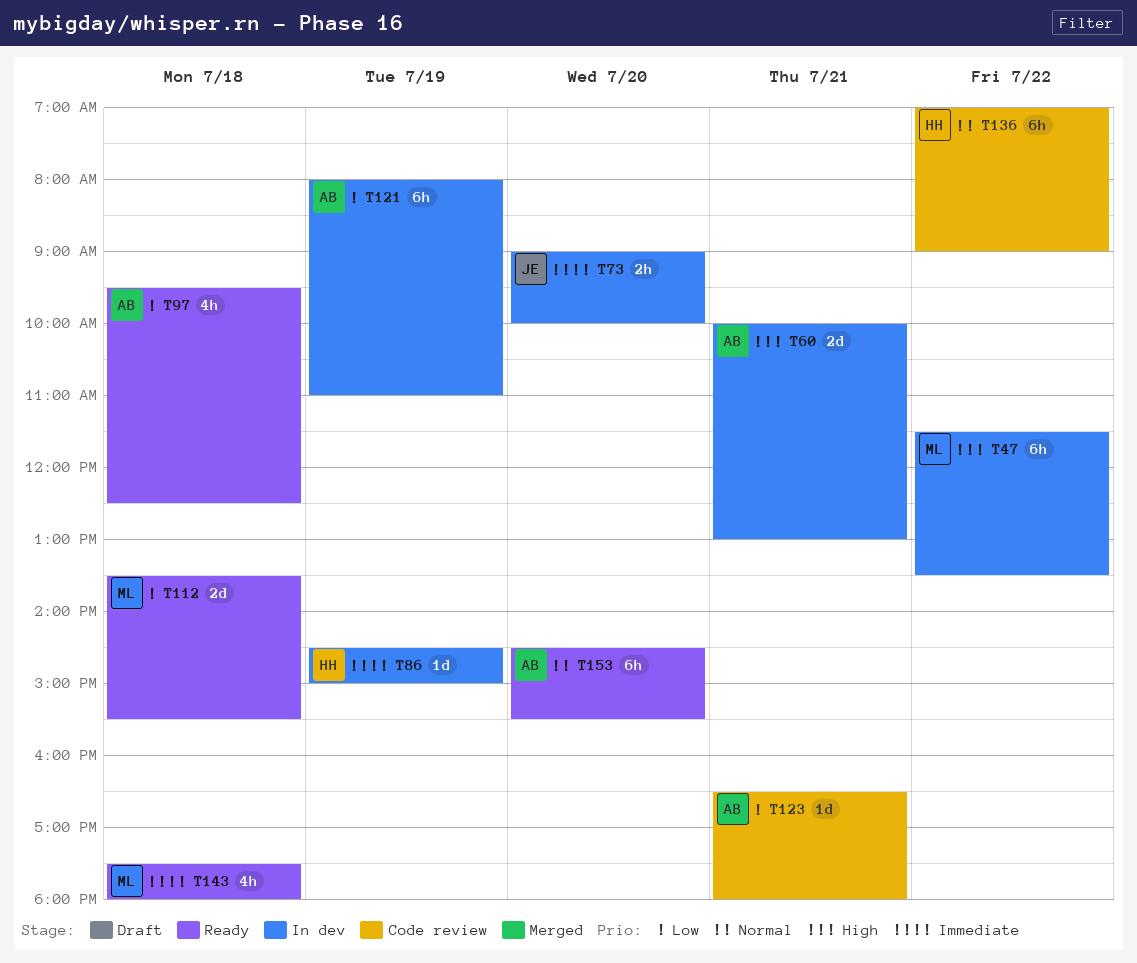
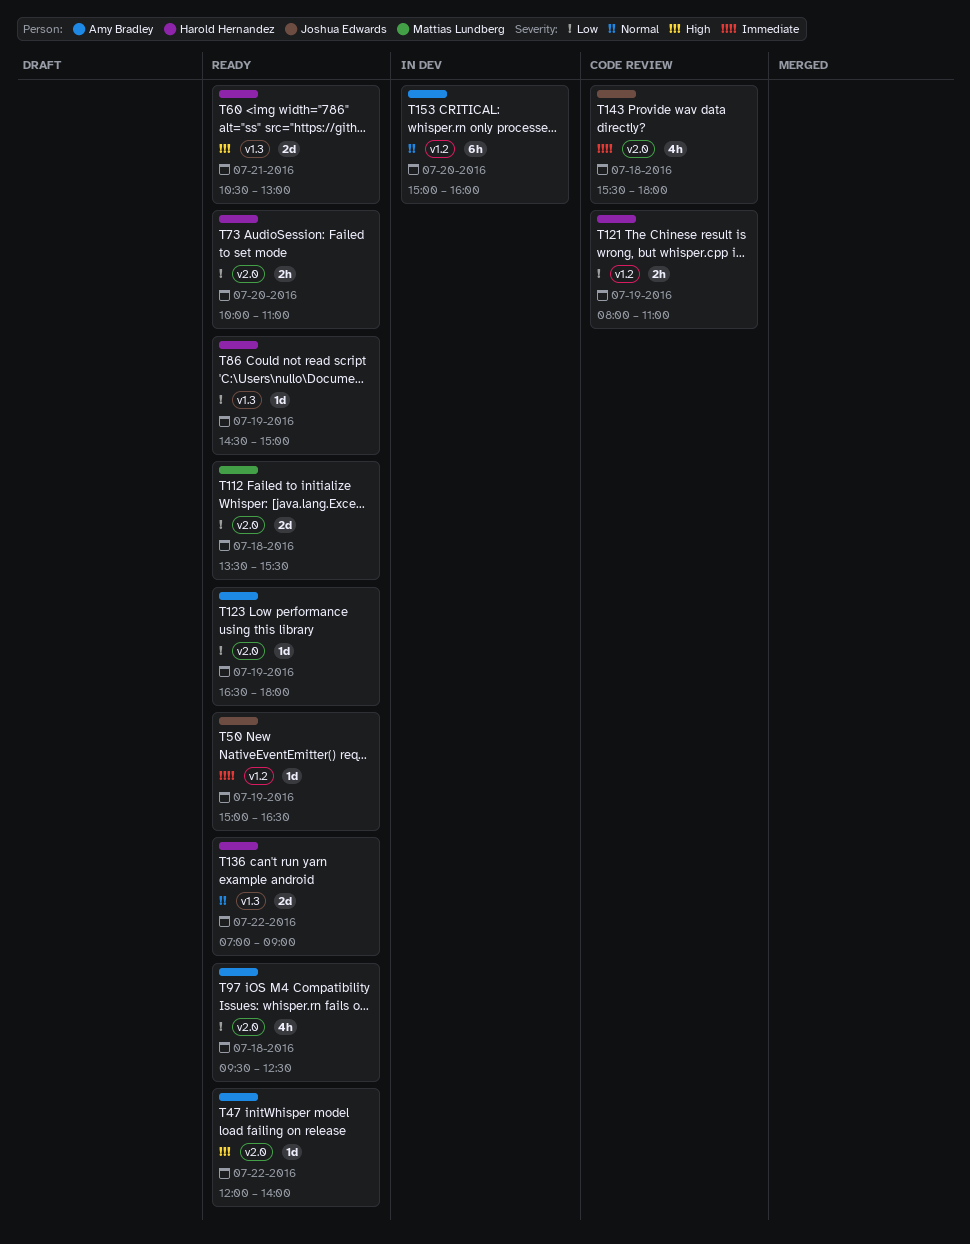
T47, status: In dev -> Ready
T47, owner: Mattias Lundberg -> Amy Bradley
T47, estimate: 6h -> 1d
T47, begins: 11:30 -> 12:00
T47, ends: 13:30 -> 14:00
T50: none -> present
T60, status: In dev -> Ready
T60, owner: Amy Bradley -> Harold Hernandez
T60, begins: 10:00 -> 10:30
T73, status: In dev -> Ready
T73, owner: Joshua Edwards -> Harold Hernandez
T73, priority: Immediate -> Low
T73, begins: 09:00 -> 10:00
T73, ends: 10:00 -> 11:00
T86, status: In dev -> Ready
T86, priority: Immediate -> Low
T121, status: In dev -> Code review
T121, owner: Amy Bradley -> Harold Hernandez
T121, estimate: 6h -> 2h
T123, status: Code review -> Ready
T123, day: Jul 21 -> Jul 19
T136, status: Code review -> Ready
T136, estimate: 6h -> 2d
T143, status: Ready -> Code review
T143, owner: Mattias Lundberg -> Joshua Edwards
T143, begins: 17:30 -> 15:30
T153, status: Ready -> In dev
T153, begins: 14:30 -> 15:00
T153, ends: 15:30 -> 16:00

